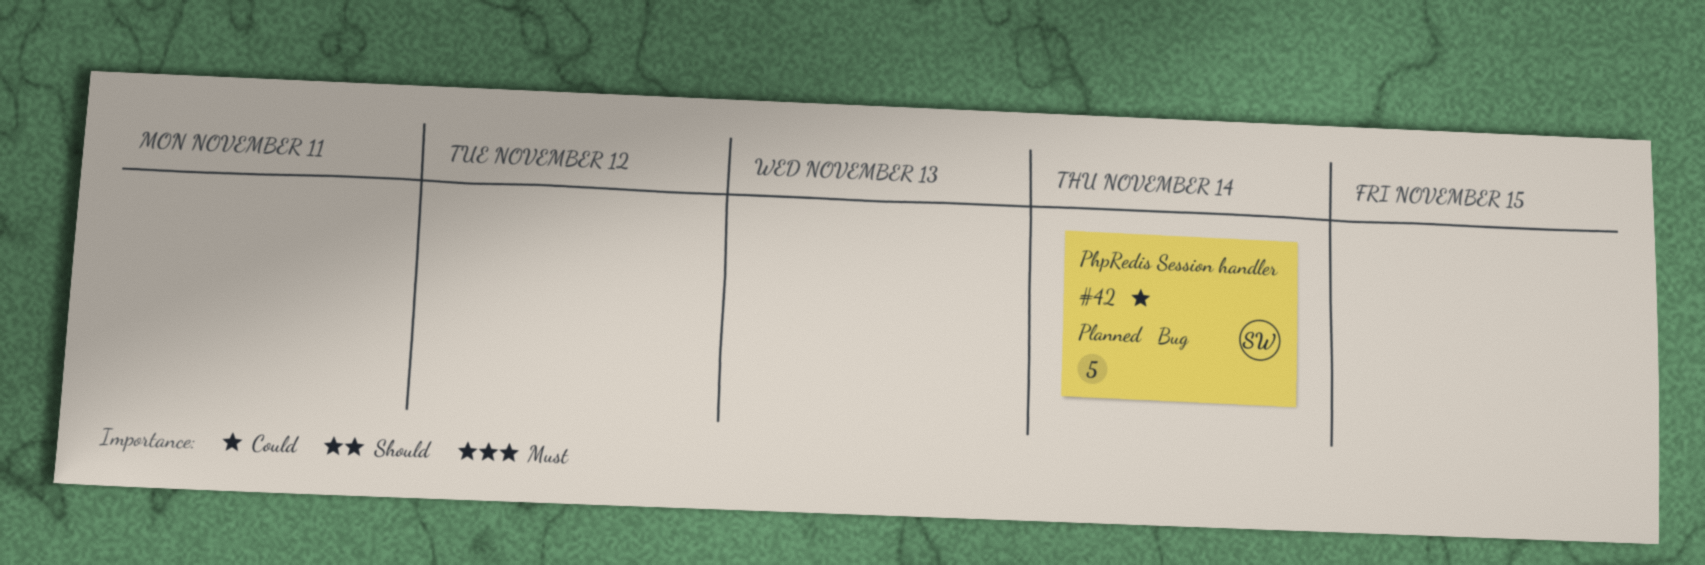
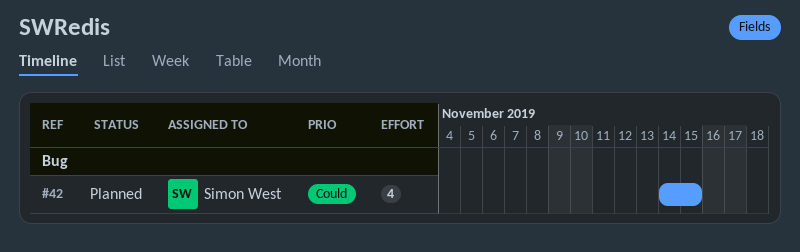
#42, estimate: 5 -> 4
#42, due: Nov 14 -> Nov 15

